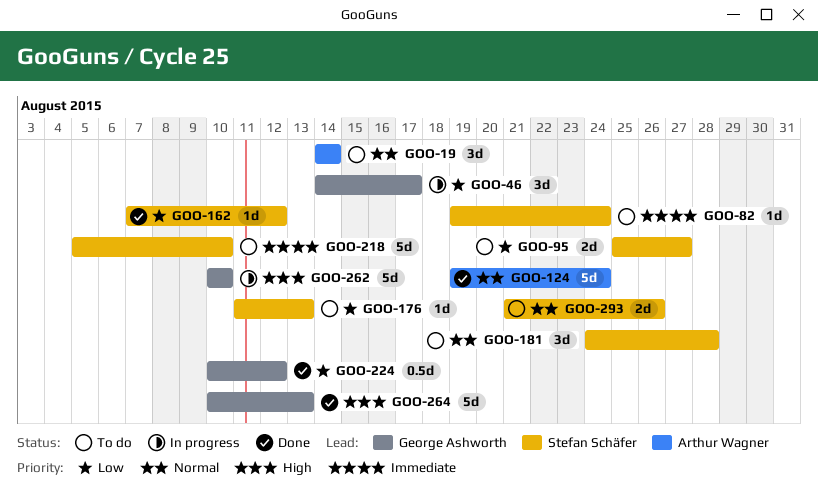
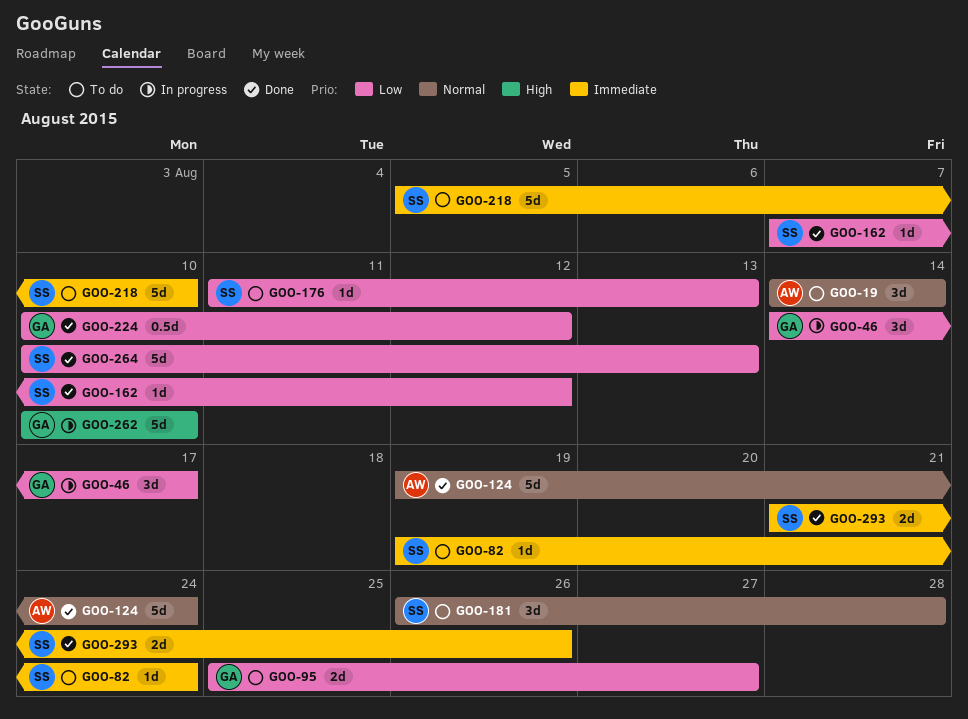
GOO-95, owner: Stefan Schäfer -> George Ashworth
GOO-181, start: Aug 24 -> Aug 26
GOO-264, owner: George Ashworth -> Stefan Schäfer
GOO-264, priority: High -> Low
GOO-293, status: To do -> Done
GOO-293, priority: Normal -> Immediate

